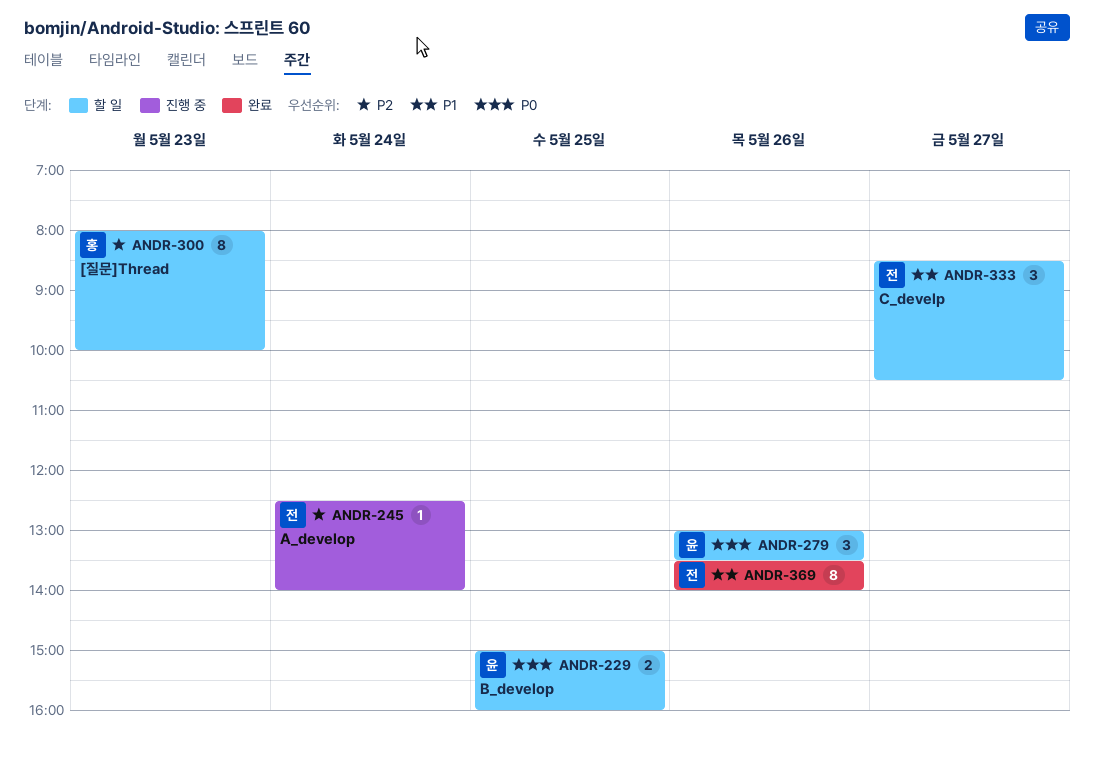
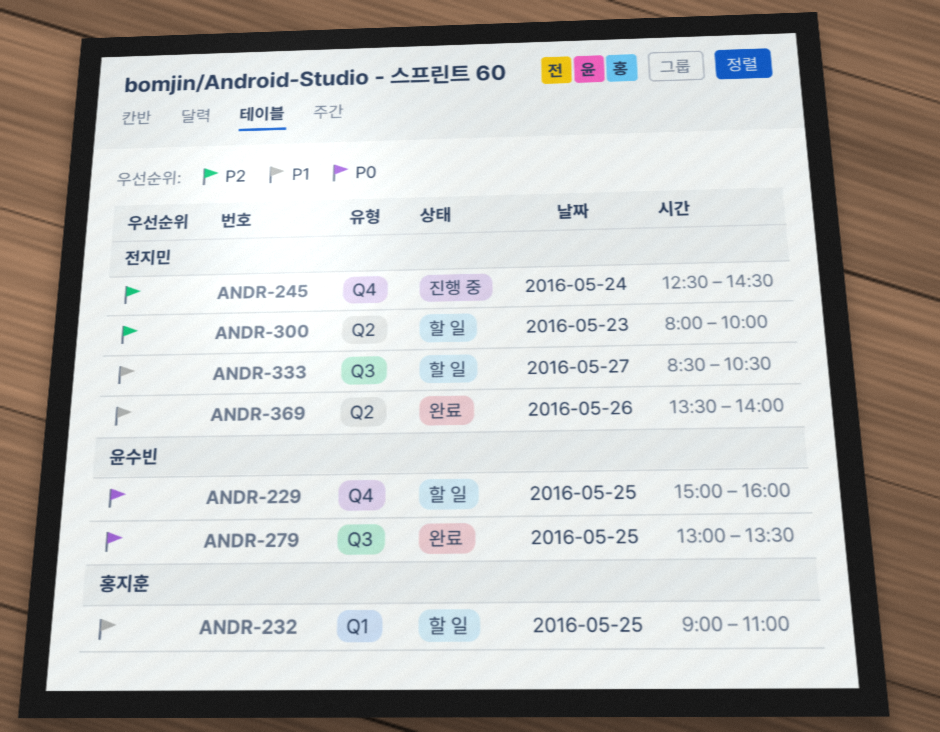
ANDR-232: none -> present
ANDR-245, ends: 14:00 -> 14:30
ANDR-279, status: 할 일 -> 완료
ANDR-279, day: May 26 -> May 25
ANDR-300, owner: 홍지훈 -> 전지민

